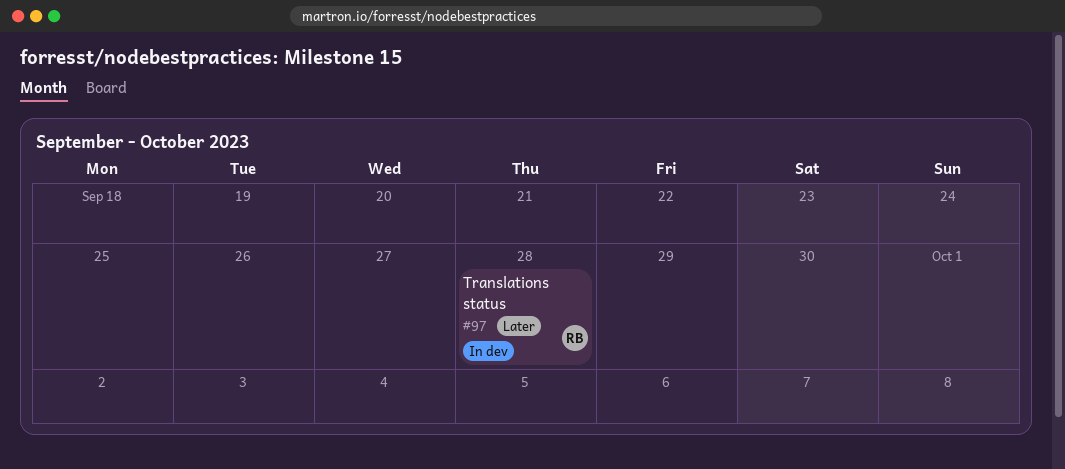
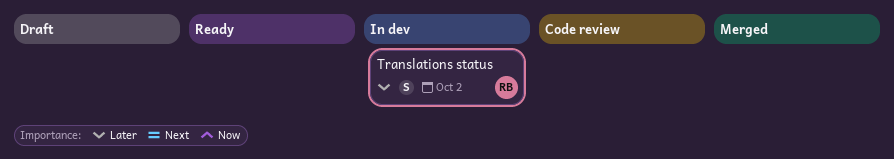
Translations status, due: Sep 28 -> Oct 2

